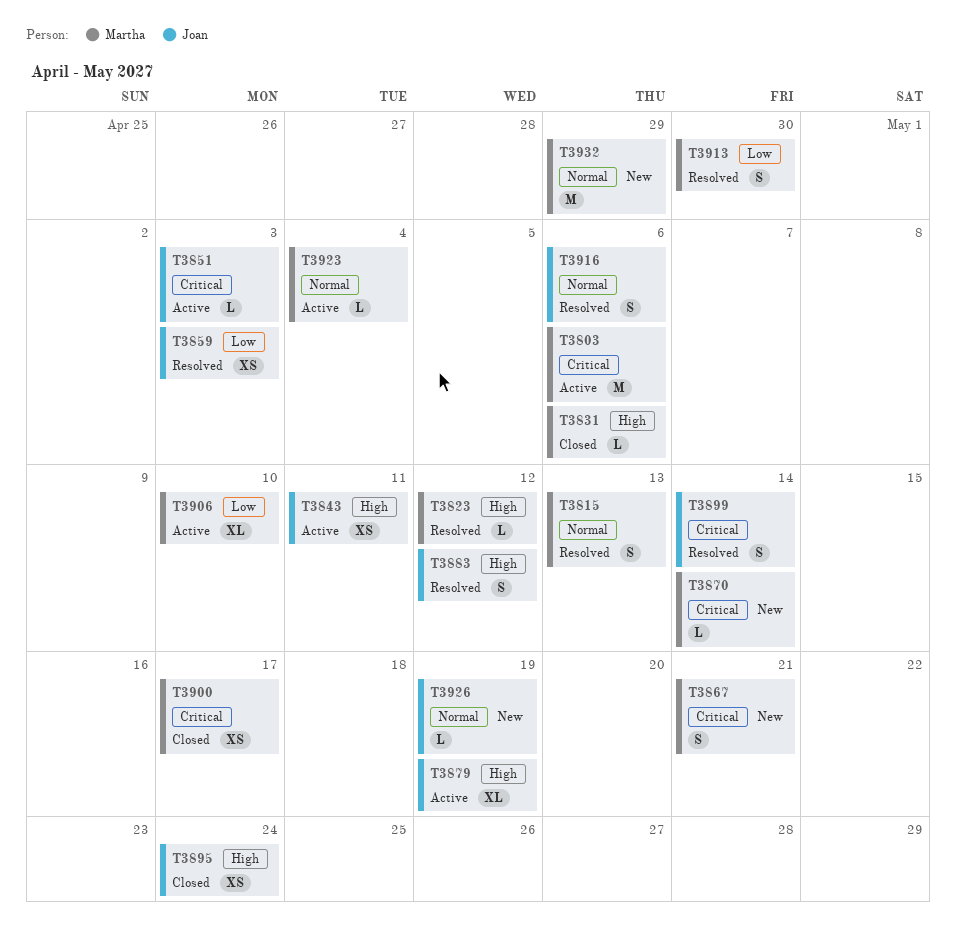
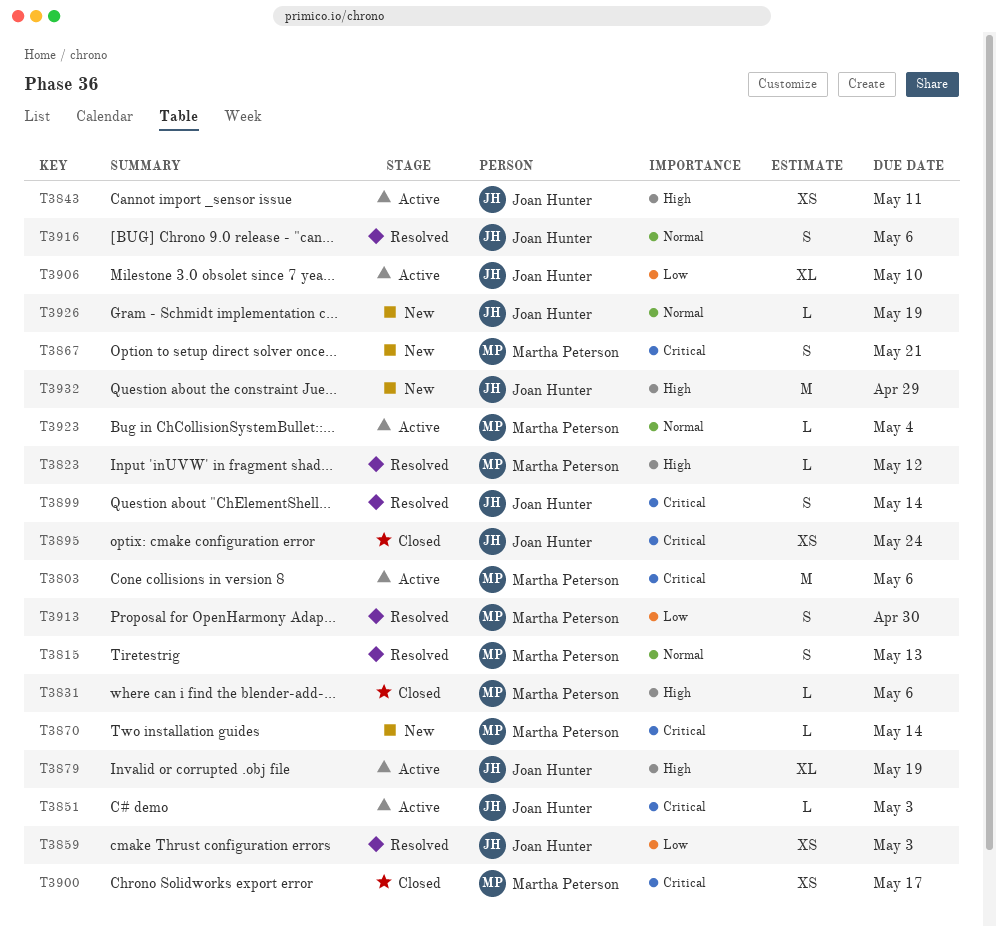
T3883: present -> none
T3895, priority: High -> Critical
T3906, owner: Martha Peterson -> Joan Hunter
T3932, owner: Martha Peterson -> Joan Hunter
T3932, priority: Normal -> High

